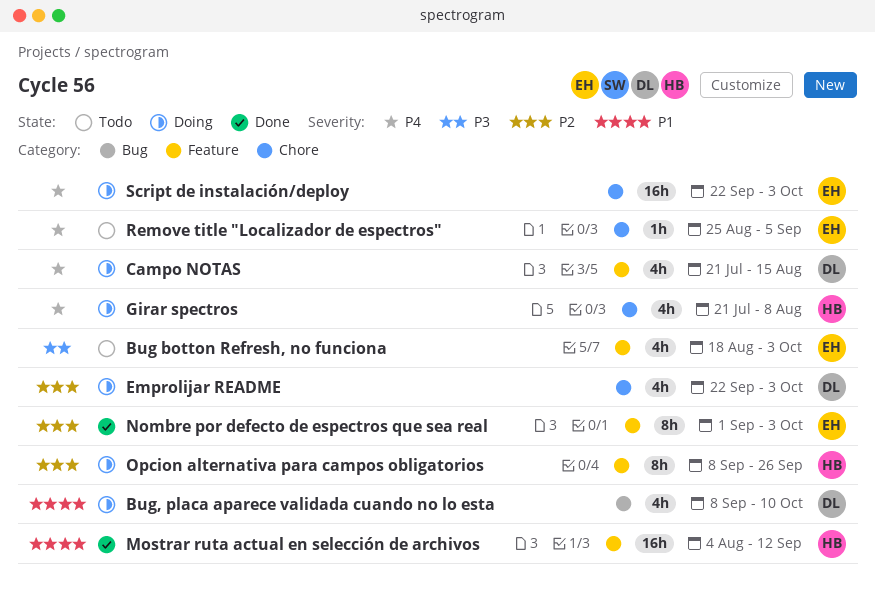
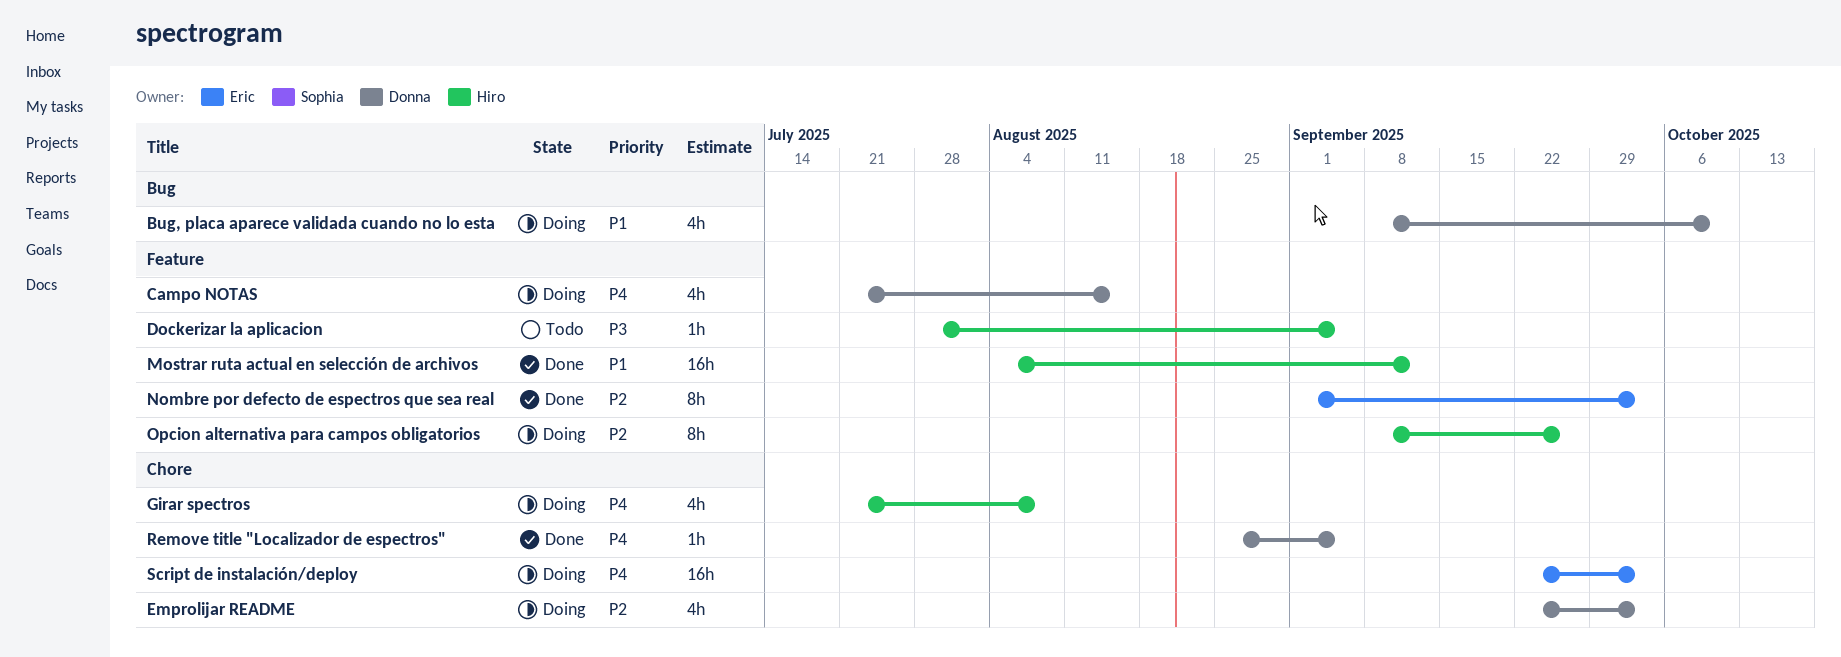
Bug botton Refresh, no funciona: present -> none
Dockerizar la aplicacion: none -> present
Remove title "Localizador de espectros", status: Todo -> Done
Remove title "Localizador de espectros", owner: Eric -> Donna

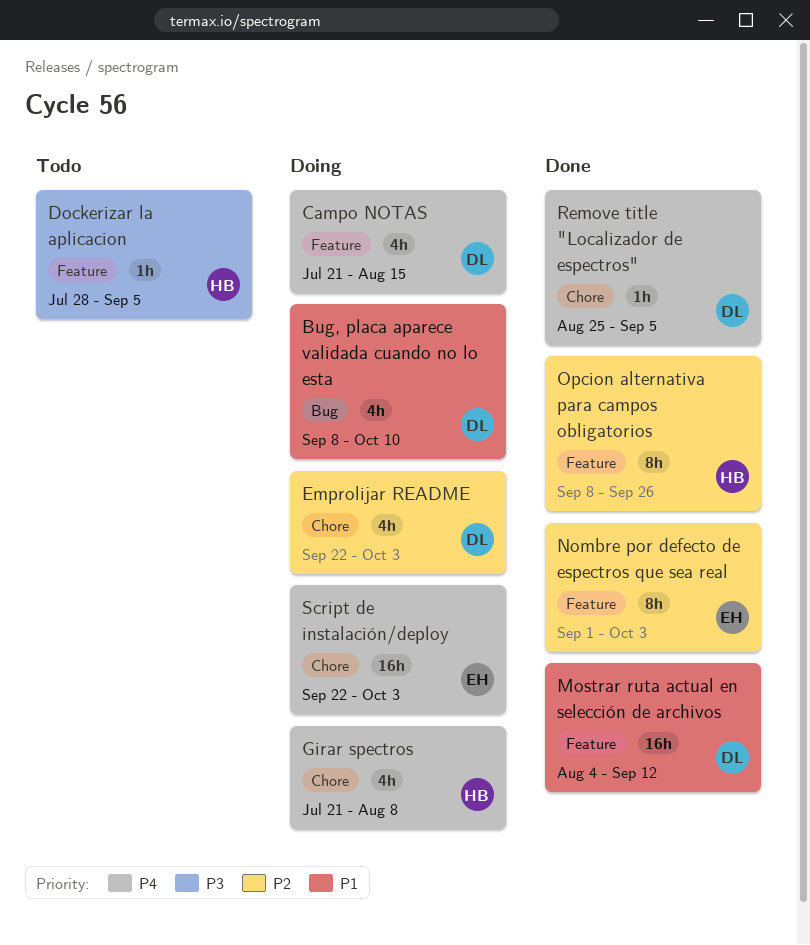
Mostrar ruta actual en selección de archivos, owner: Hiro -> Donna
Opcion alternativa para campos obligatorios, status: Doing -> Done

